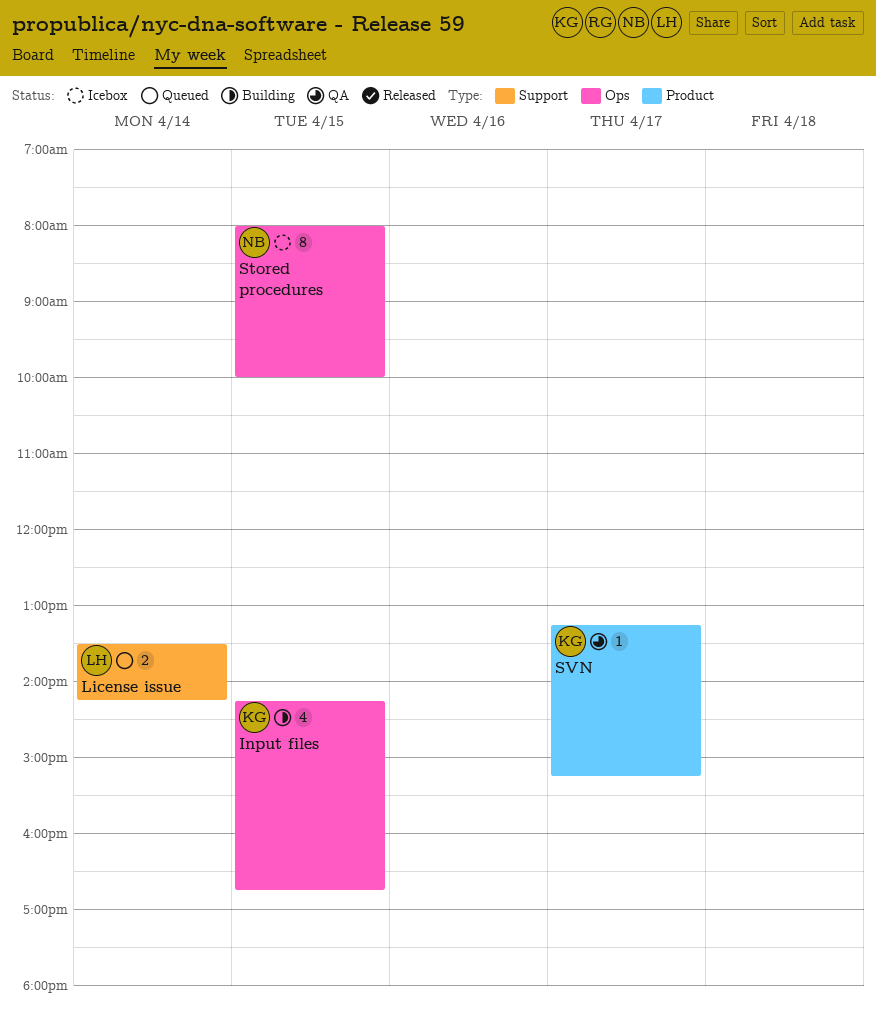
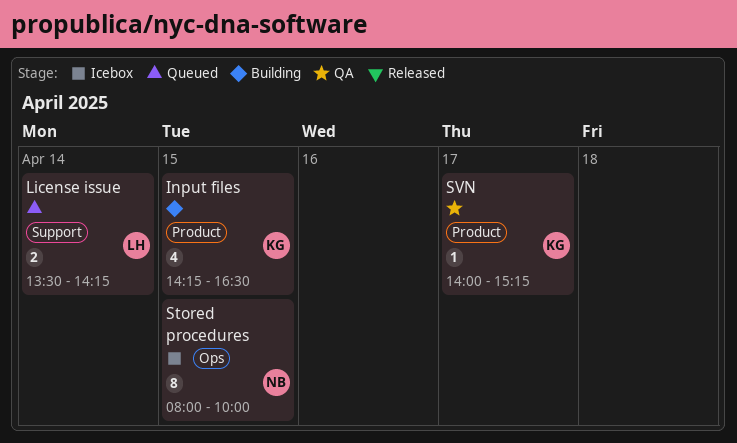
Input files, label: Ops -> Product
Input files, ends: 16:45 -> 16:30
SVN, begins: 13:15 -> 14:00

